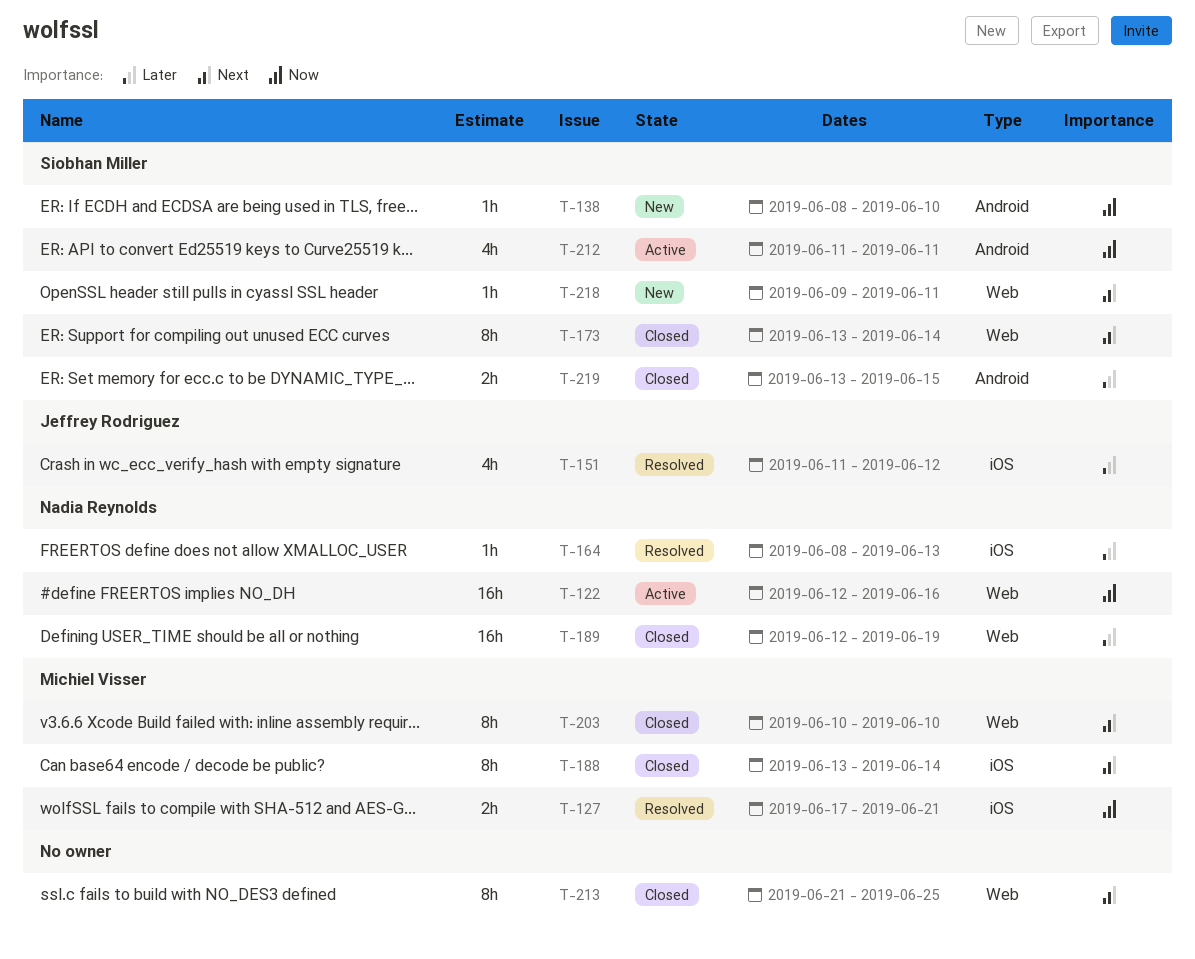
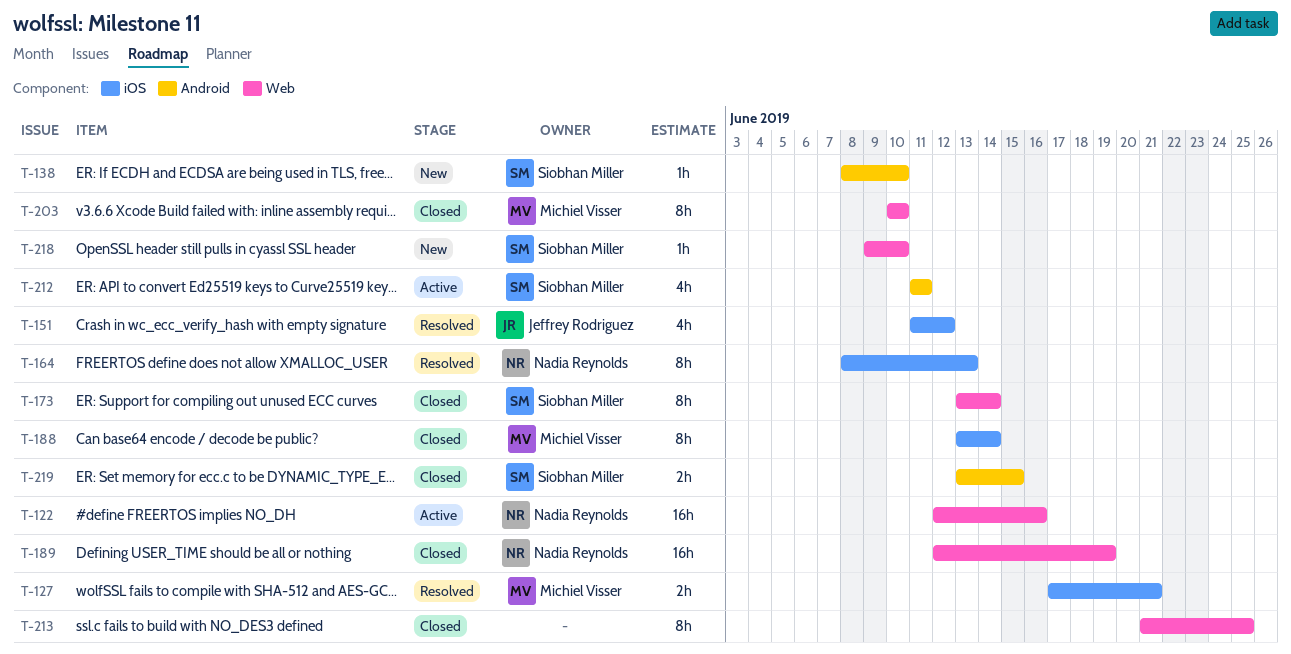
T-164, estimate: 1h -> 8h
T-218, due: Jun 11 -> Jun 10

